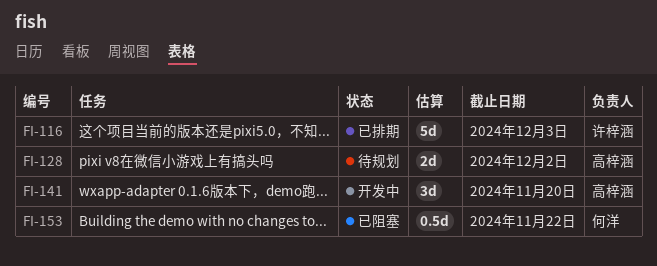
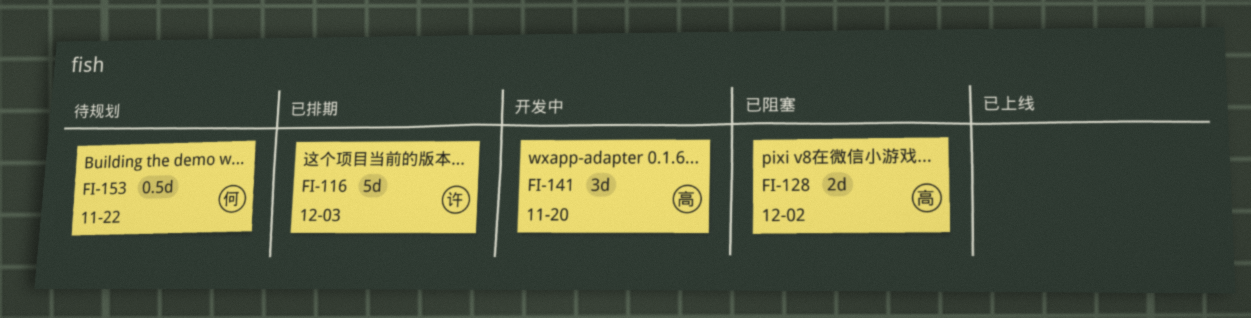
FI-128, status: 待规划 -> 已阻塞
FI-153, status: 已阻塞 -> 待规划

